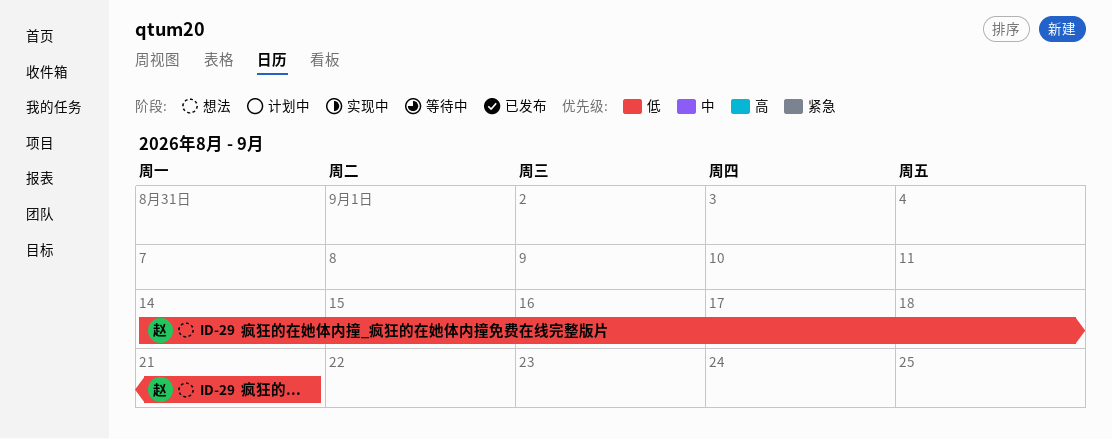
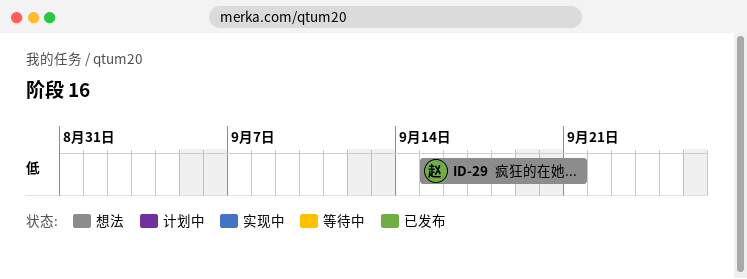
ID-29, start: Sep 14 -> Sep 15

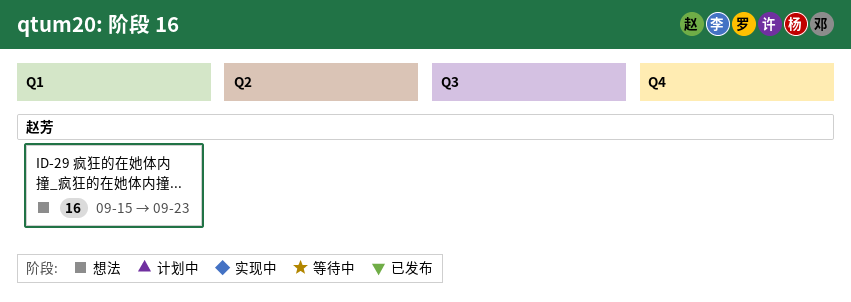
ID-29, due: Sep 21 -> Sep 23

